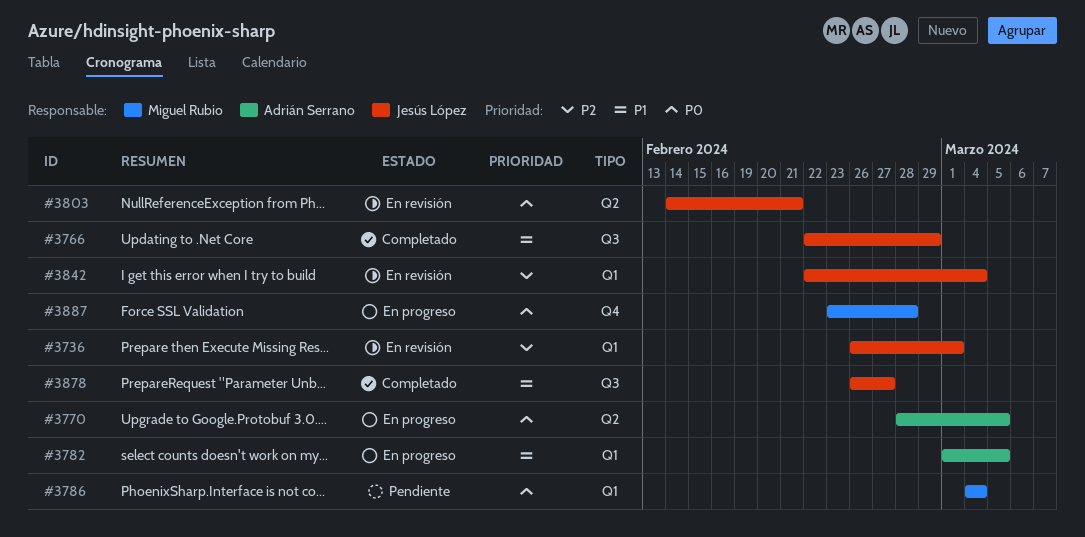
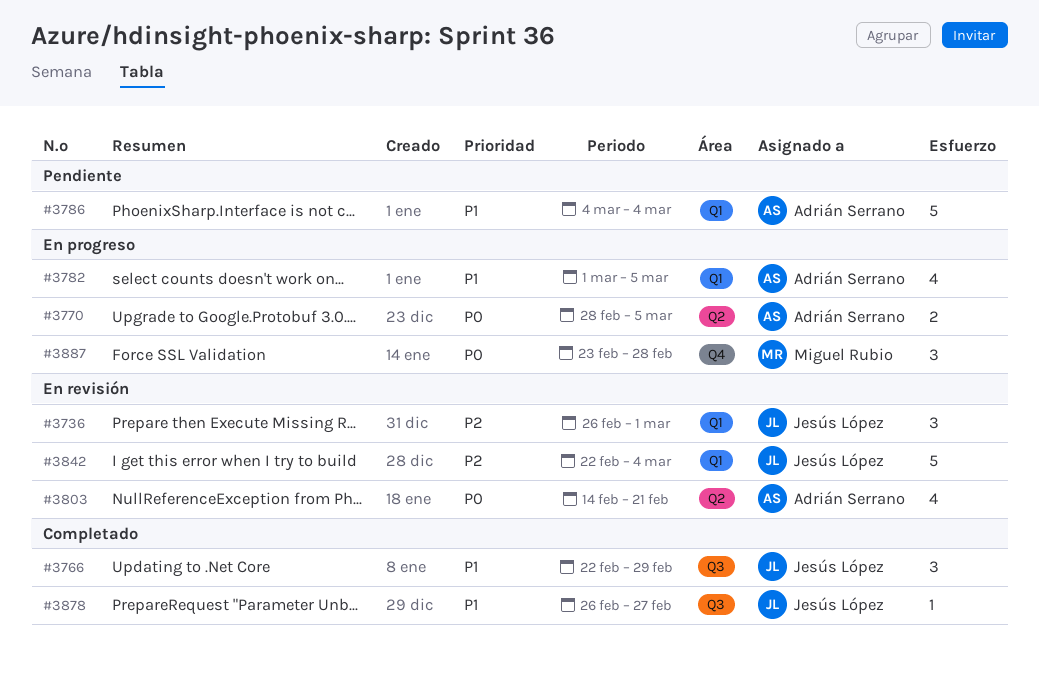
#3786, owner: Miguel Rubio -> Adrián Serrano
#3786, priority: P0 -> P1
#3803, owner: Jesús López -> Adrián Serrano

